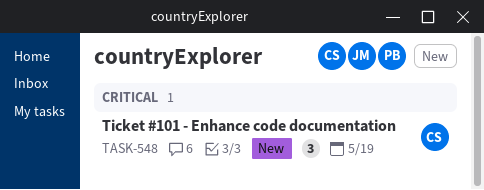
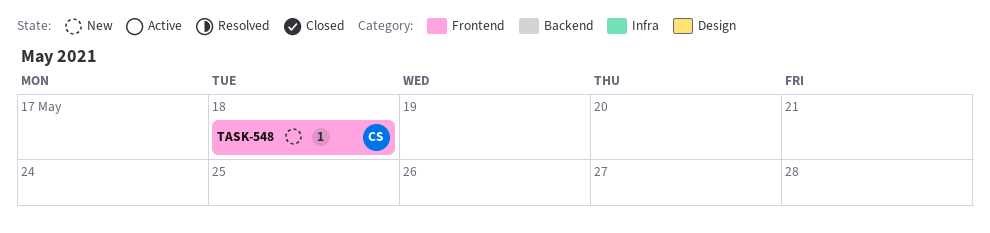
TASK-548, estimate: 3 -> 1
TASK-548, due: May 19 -> May 18

